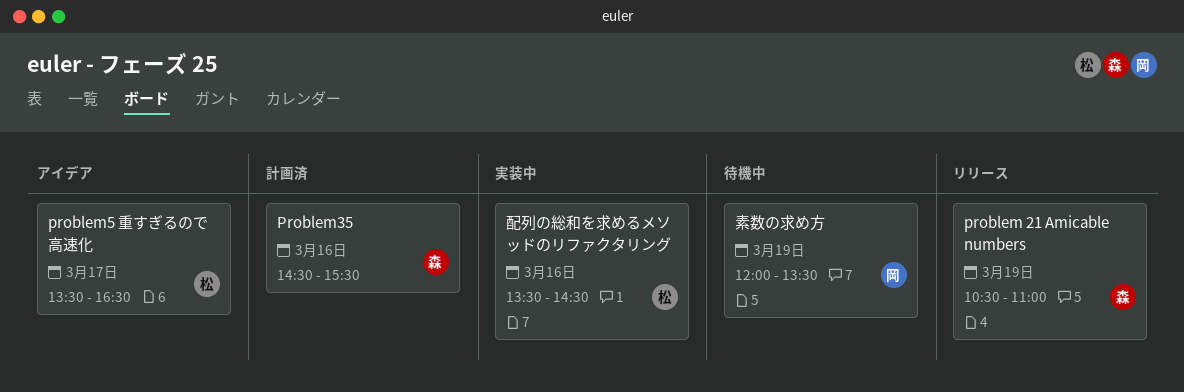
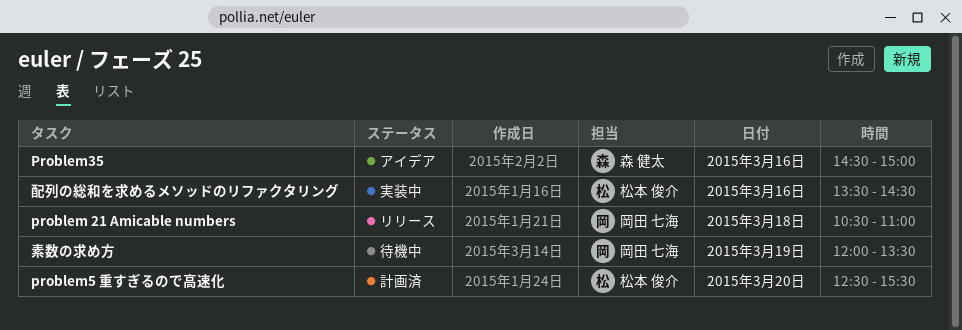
problem 21 Amicable numbers, owner: 森 健太 -> 岡田 七海
problem 21 Amicable numbers, day: Mar 19 -> Mar 18
Problem35, status: 計画済 -> アイデア
Problem35, ends: 15:30 -> 15:00
problem5 重すぎるので高速化, status: アイデア -> 計画済
problem5 重すぎるので高速化, day: Mar 17 -> Mar 20
problem5 重すぎるので高速化, begins: 13:30 -> 12:30
problem5 重すぎるので高速化, ends: 16:30 -> 15:30

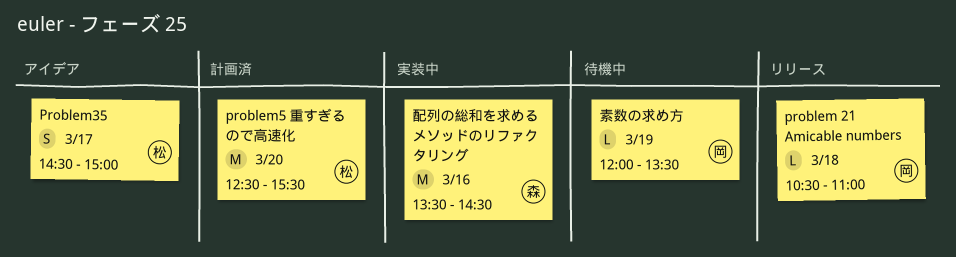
Problem35, owner: 森 健太 -> 松本 俊介
Problem35, day: Mar 16 -> Mar 17
配列の総和を求めるメソッドのリファクタリング, owner: 松本 俊介 -> 森 健太

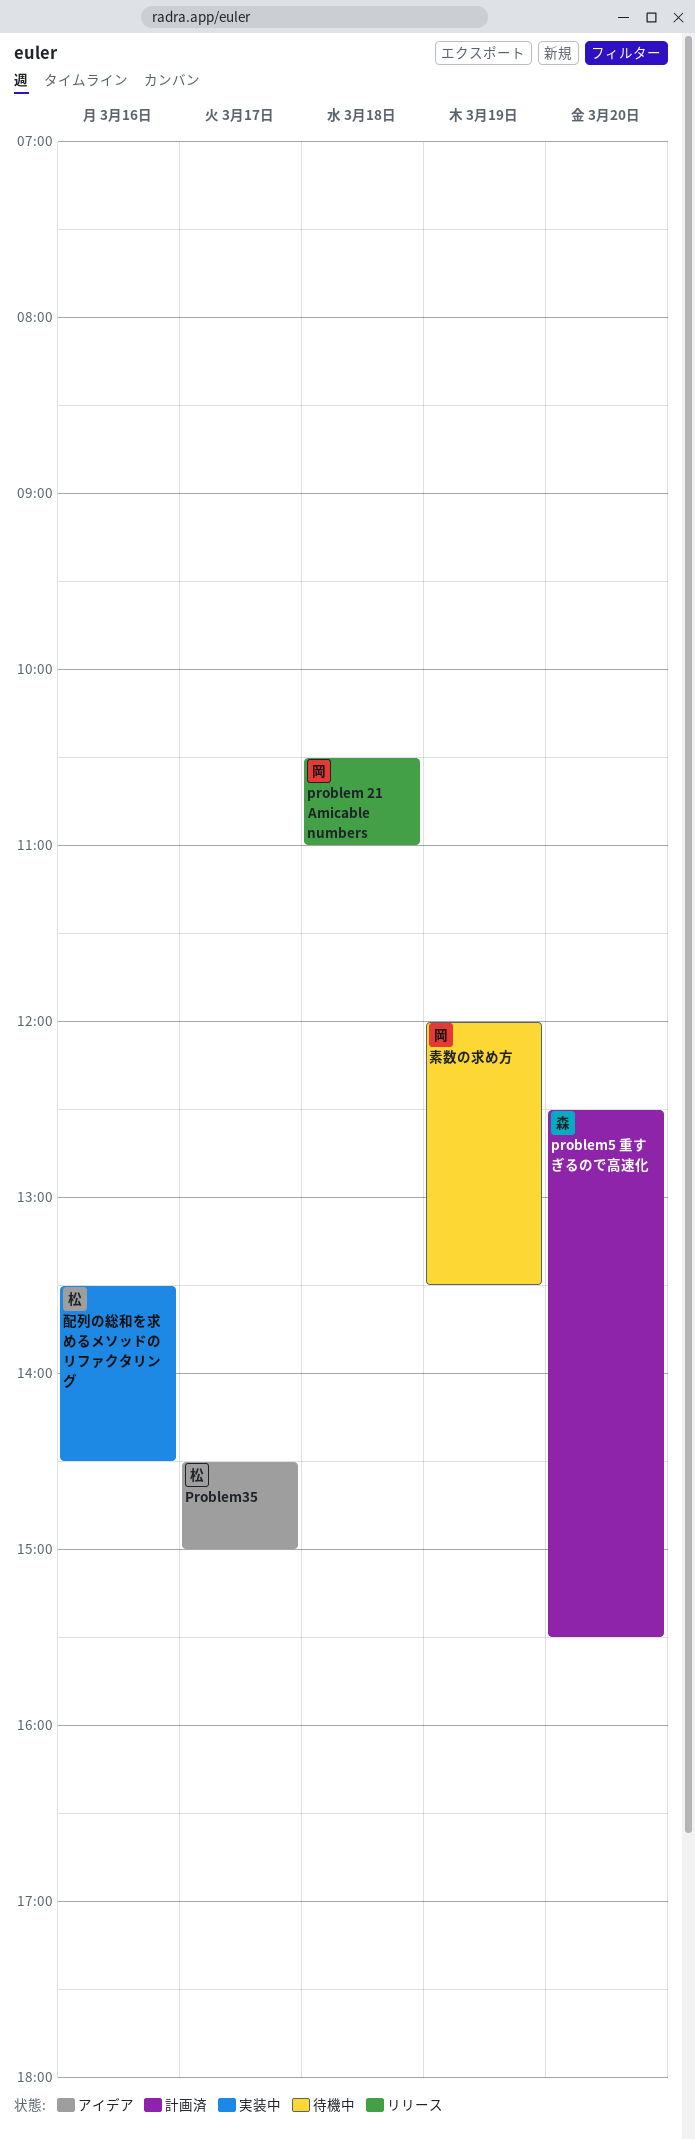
problem5 重すぎるので高速化, owner: 松 -> 森
配列の総和を求めるメソッドのリファクタリング, owner: 森 -> 松

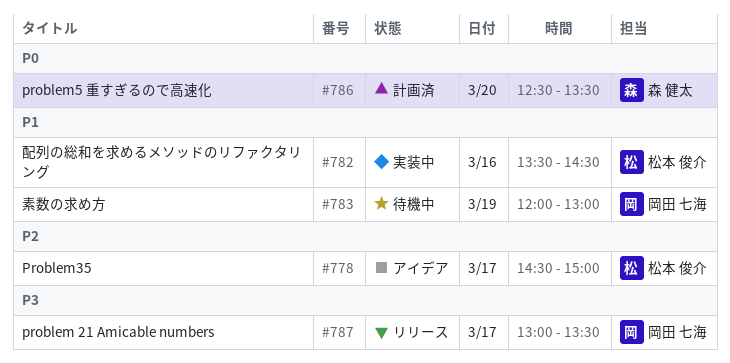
problem 21 Amicable numbers, day: Mar 18 -> Mar 17
problem 21 Amicable numbers, begins: 10:30 -> 13:00
problem 21 Amicable numbers, ends: 11:00 -> 13:30
problem5 重すぎるので高速化, ends: 15:30 -> 13:30
素数の求め方, ends: 13:30 -> 13:00

